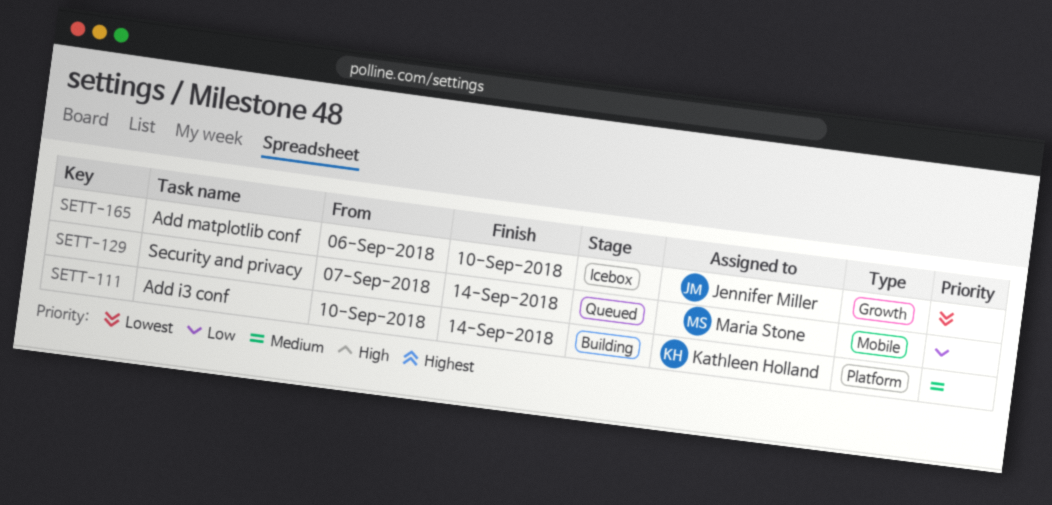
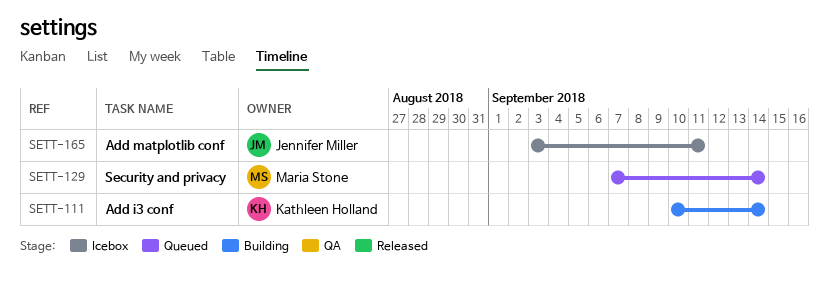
SETT-165, start: Sep 6 -> Sep 3
SETT-165, due: Sep 10 -> Sep 11

